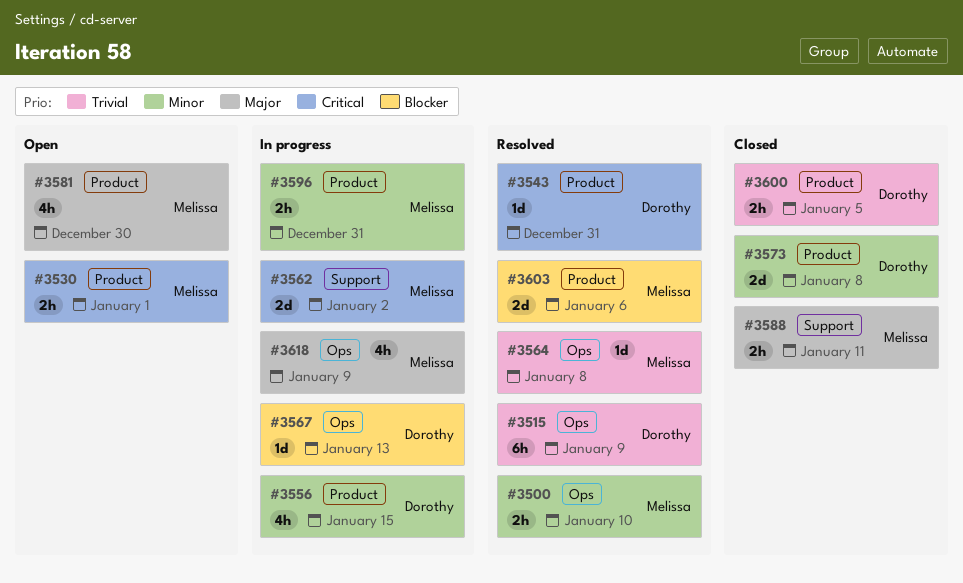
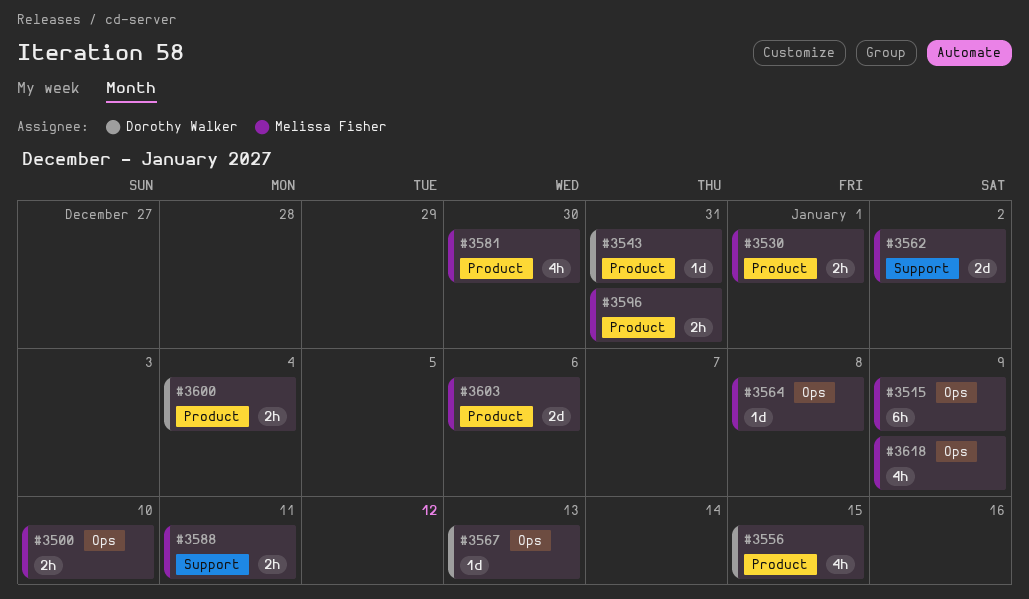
#3515, owner: Dorothy Walker -> Melissa Fisher
#3573: present -> none
#3600, due: Jan 5 -> Jan 4

